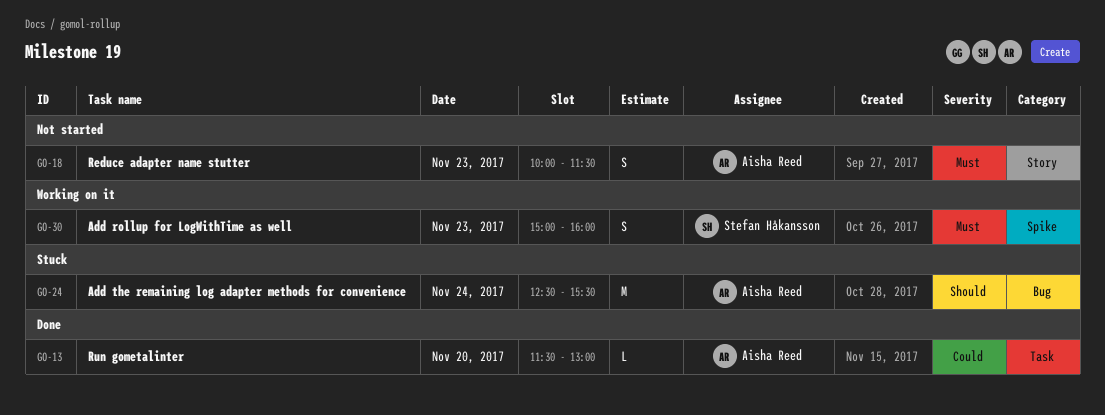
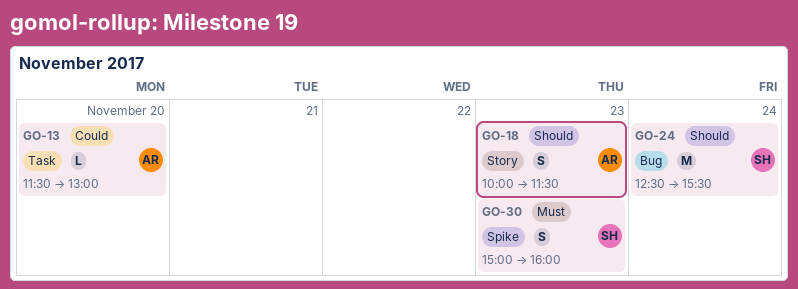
GO-18, priority: Must -> Should
GO-24, owner: Aisha Reed -> Stefan Håkansson

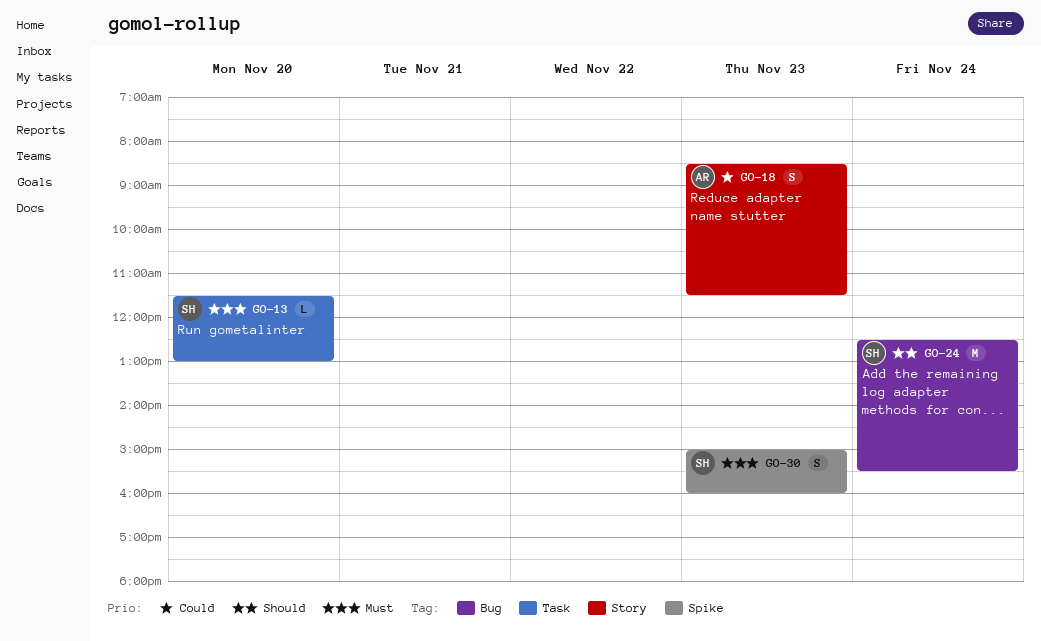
GO-13, owner: AR -> SH
GO-13, priority: Could -> Must
GO-18, priority: Should -> Could
GO-18, begins: 10:00 -> 08:30

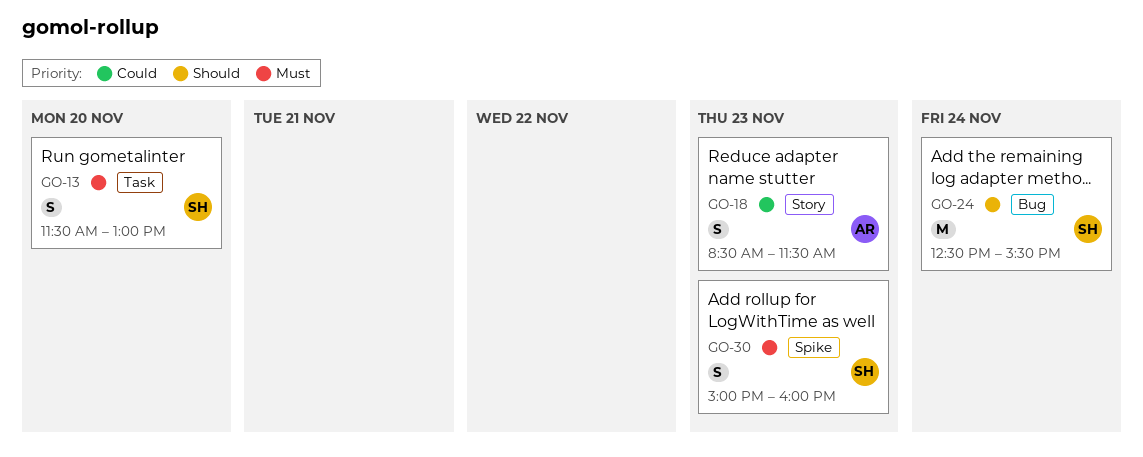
GO-13, estimate: L -> S

